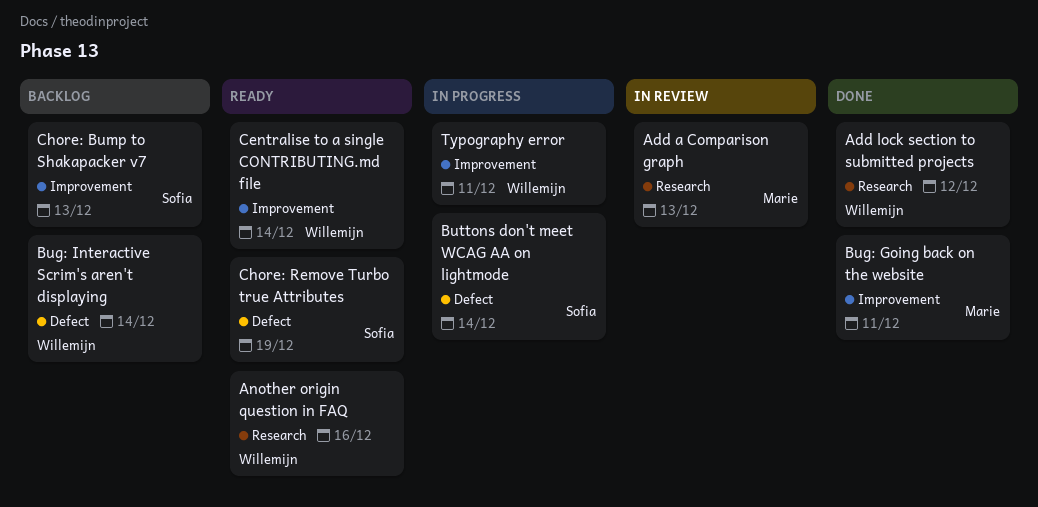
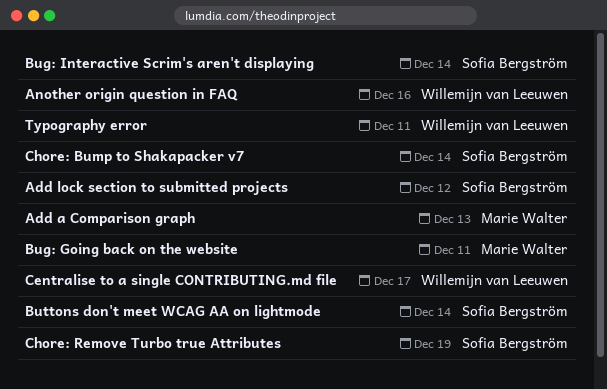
Add lock section to submitted projects, owner: Willemijn van Leeuwen -> Sofia Bergström
Bug: Interactive Scrim's aren't displaying, owner: Willemijn van Leeuwen -> Sofia Bergström
Centralise to a single CONTRIBUTING.md file, due: Dec 14 -> Dec 17
Chore: Bump to Shakapacker v7, due: Dec 13 -> Dec 14

